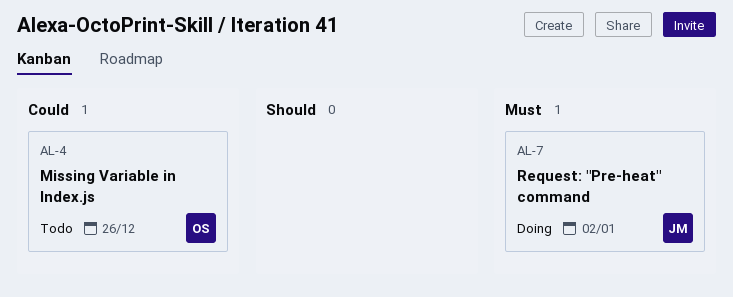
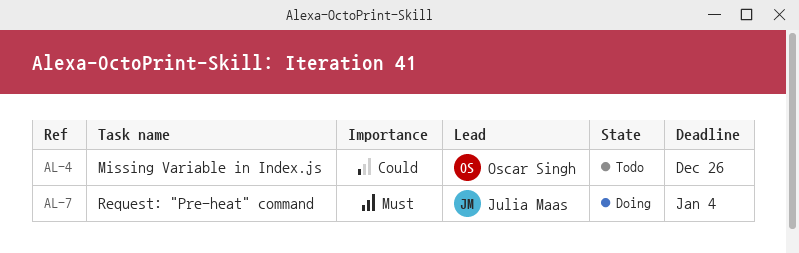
AL-7, due: Jan 2 -> Jan 4

